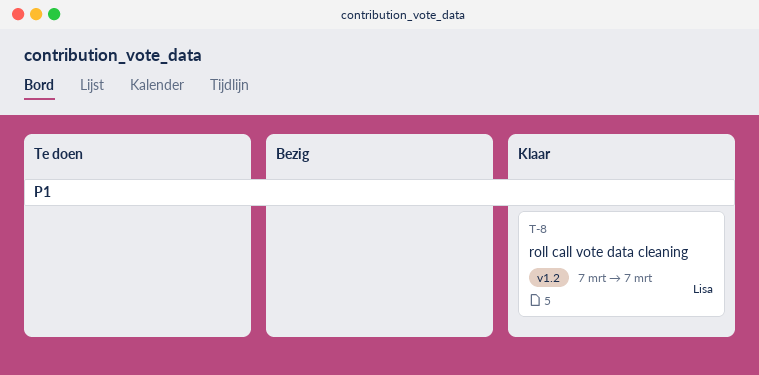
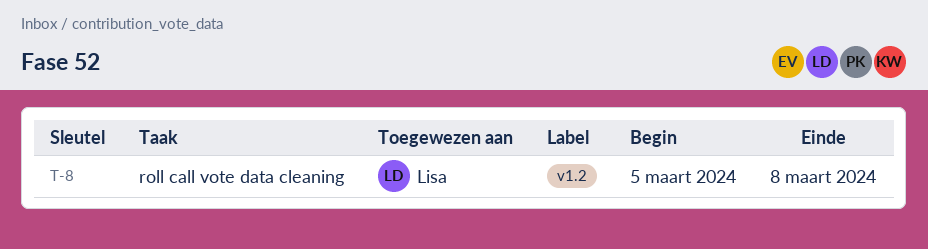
T-8, start: Mar 7 -> Mar 5
T-8, due: Mar 7 -> Mar 8

